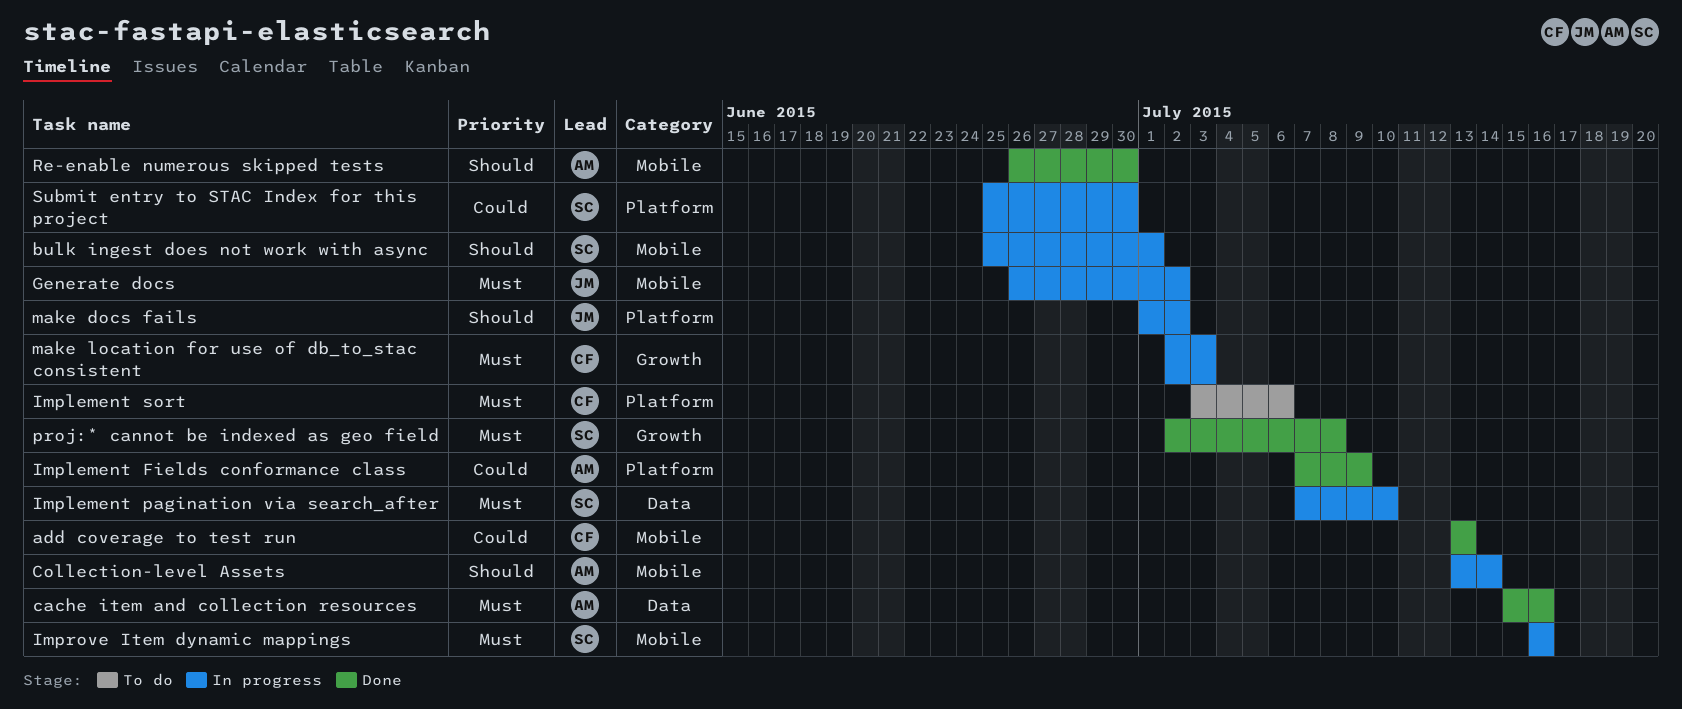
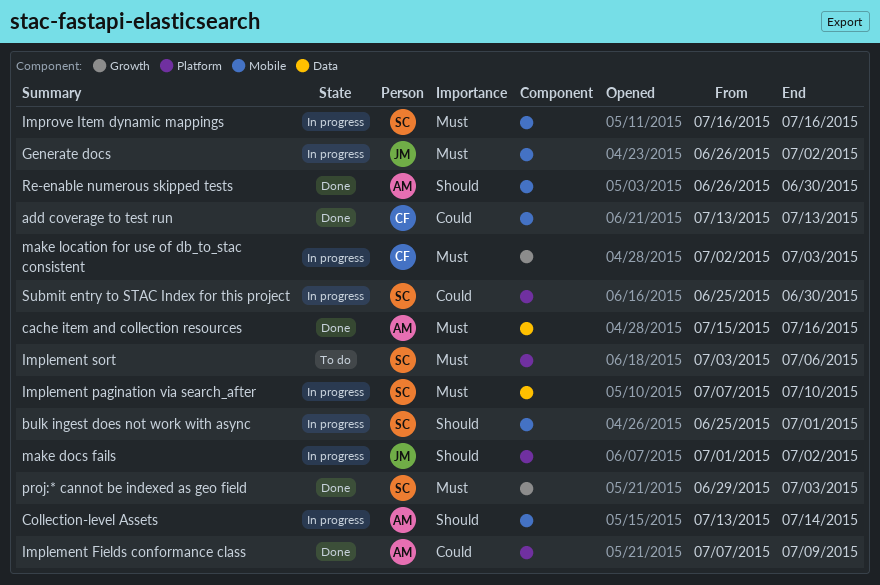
Implement sort, owner: CF -> SC
proj:* cannot be indexed as geo field, start: Jul 2 -> Jun 29
proj:* cannot be indexed as geo field, due: Jul 8 -> Jul 3

